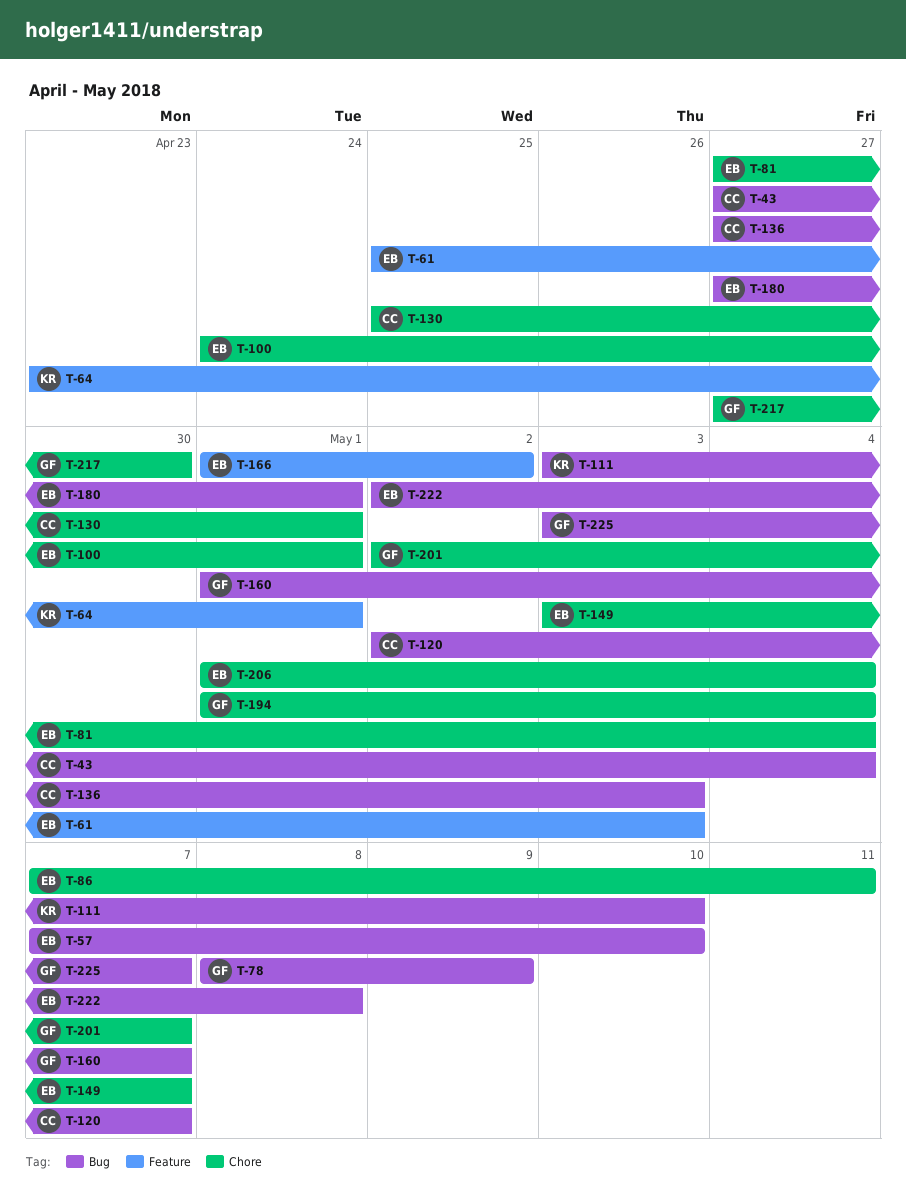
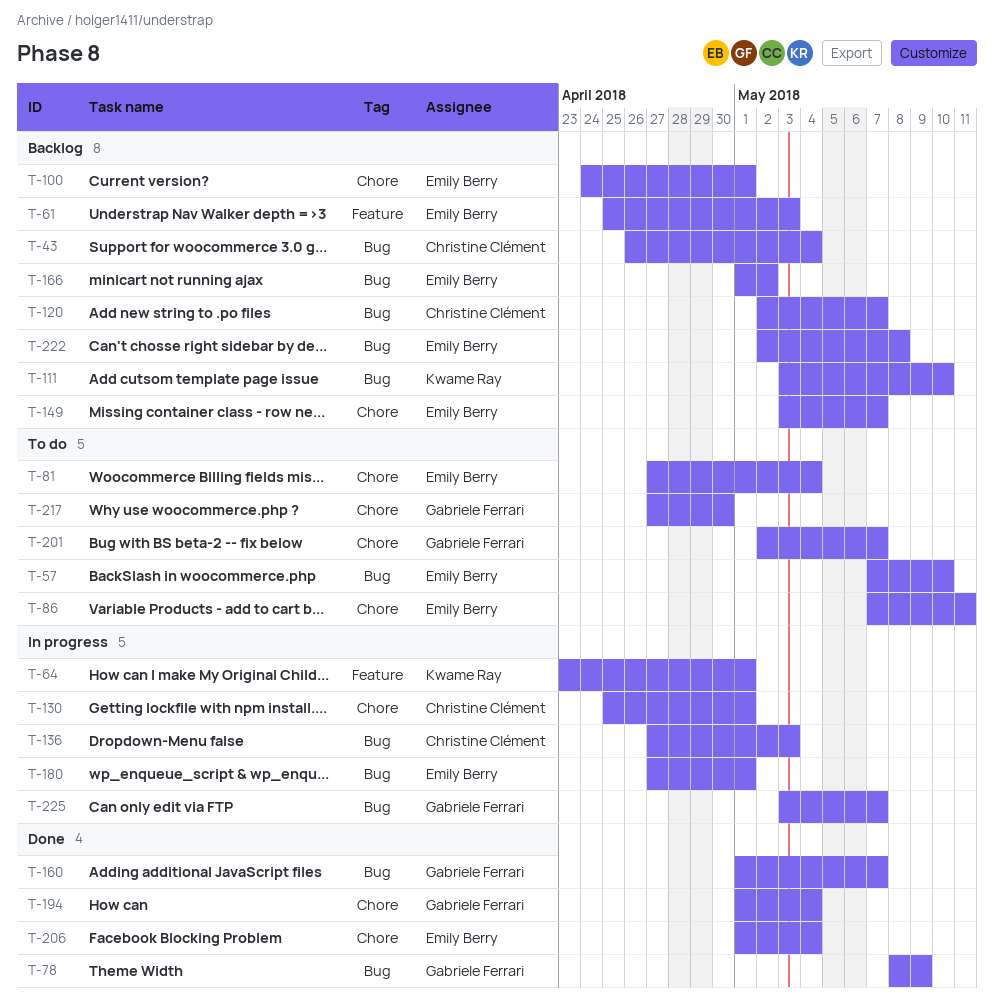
T-43, start: Apr 27 -> Apr 26
T-166, label: Feature -> Bug

